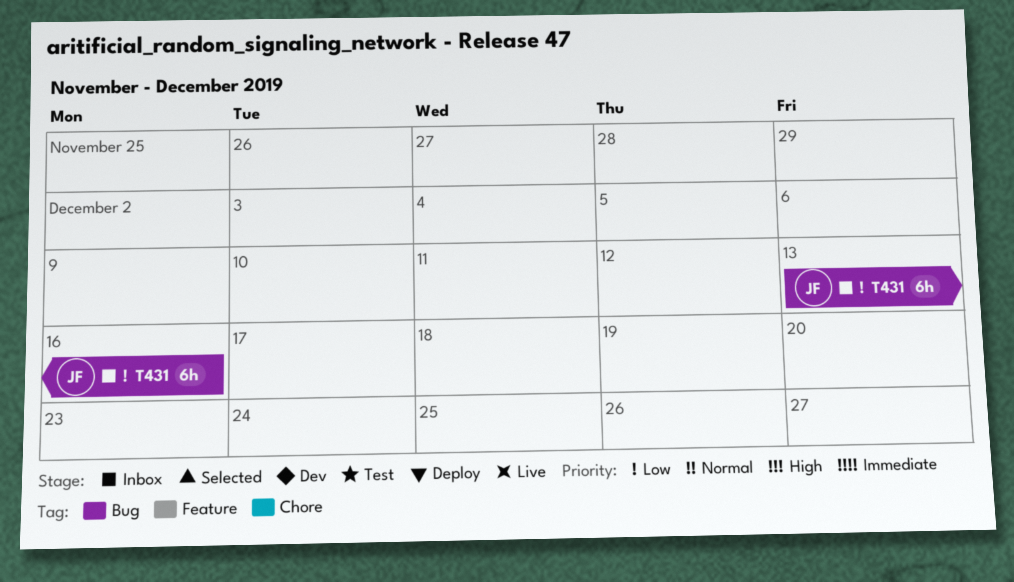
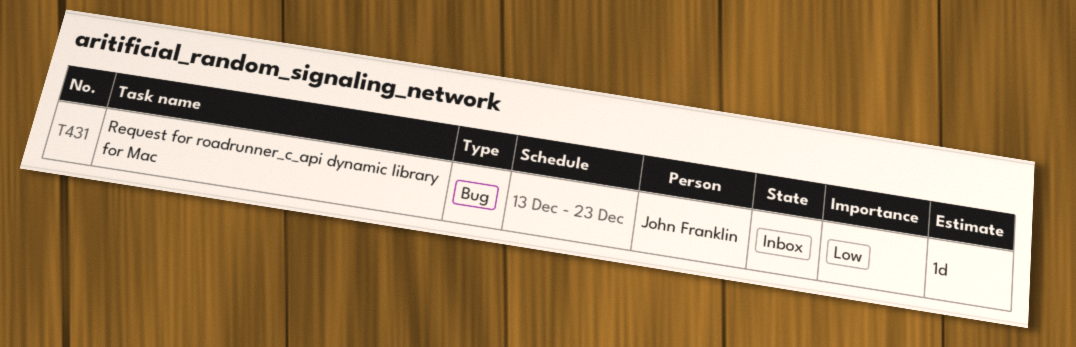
T431, estimate: 6h -> 1d
T431, due: Dec 16 -> Dec 23

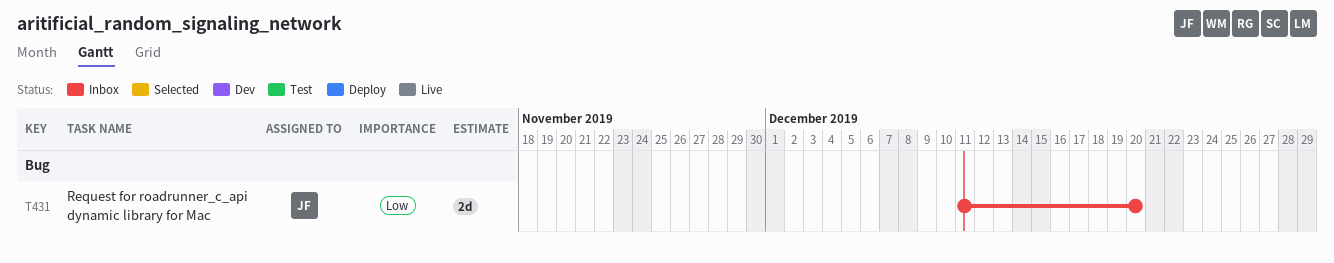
T431, estimate: 1d -> 2d
T431, start: Dec 13 -> Dec 11
T431, due: Dec 23 -> Dec 20

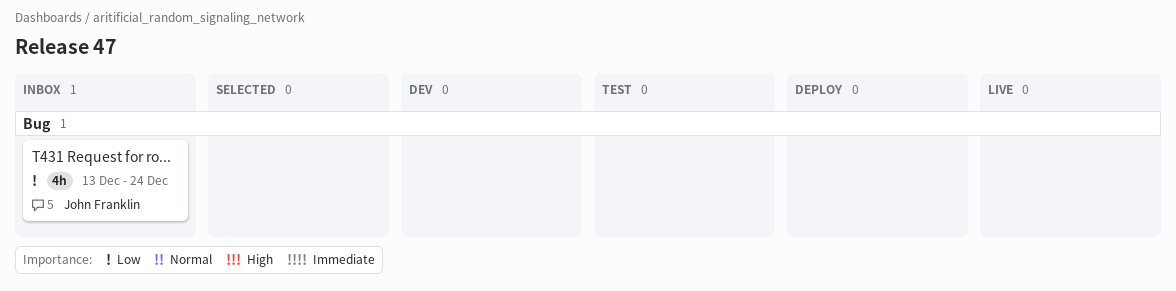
T431, estimate: 2d -> 4h
T431, start: Dec 11 -> Dec 13
T431, due: Dec 20 -> Dec 24

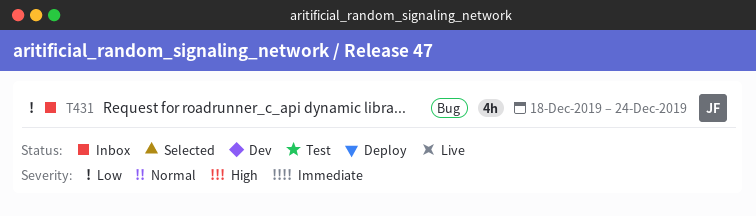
T431, start: Dec 13 -> Dec 18

